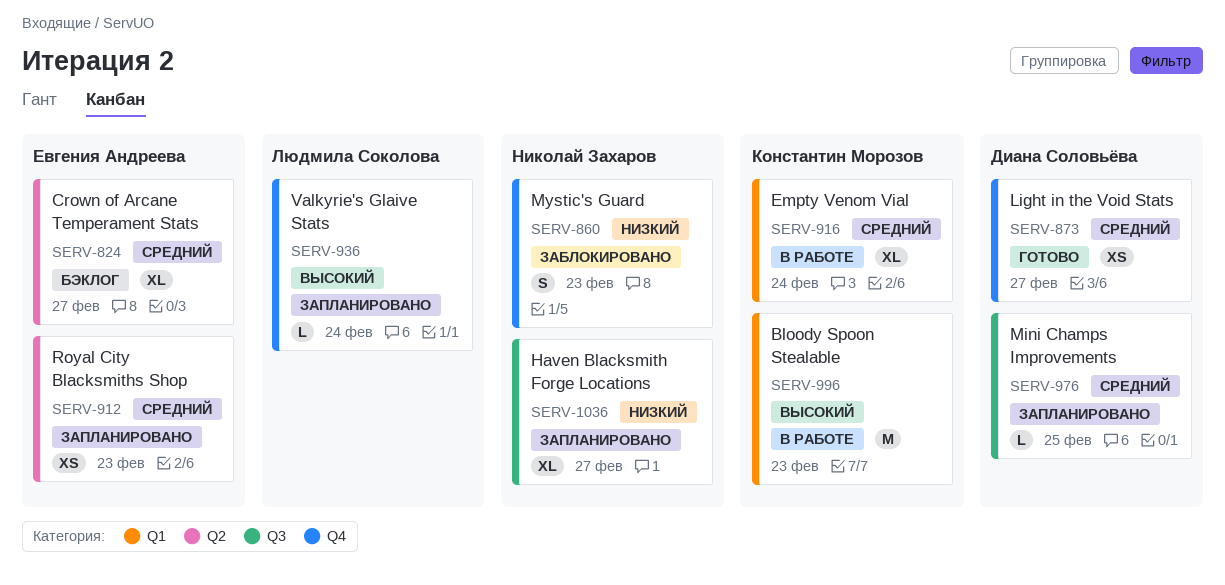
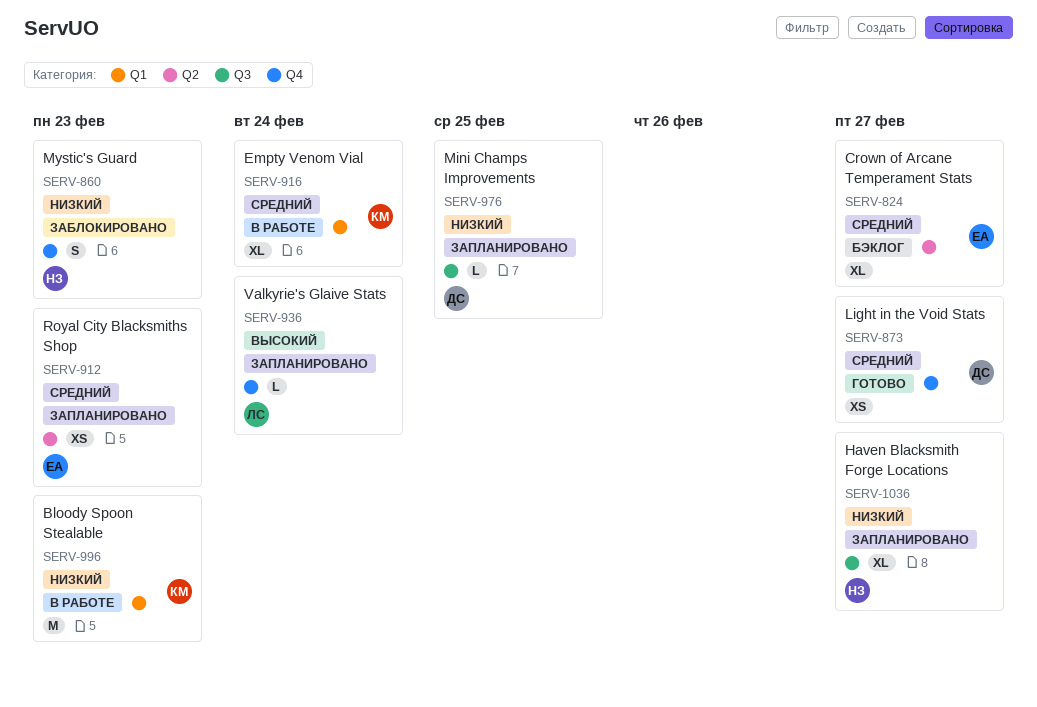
SERV-976, priority: Средний -> Низкий
SERV-996, priority: Высокий -> Низкий

